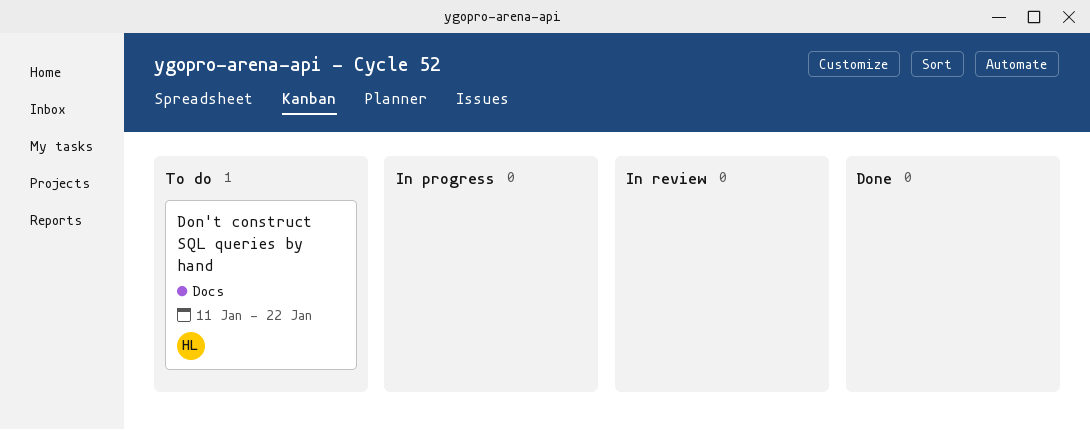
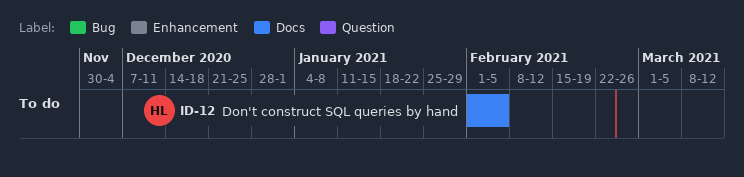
Don't construct SQL queries by hand, start: Jan 11 -> Feb 1
Don't construct SQL queries by hand, due: Jan 22 -> Feb 5

